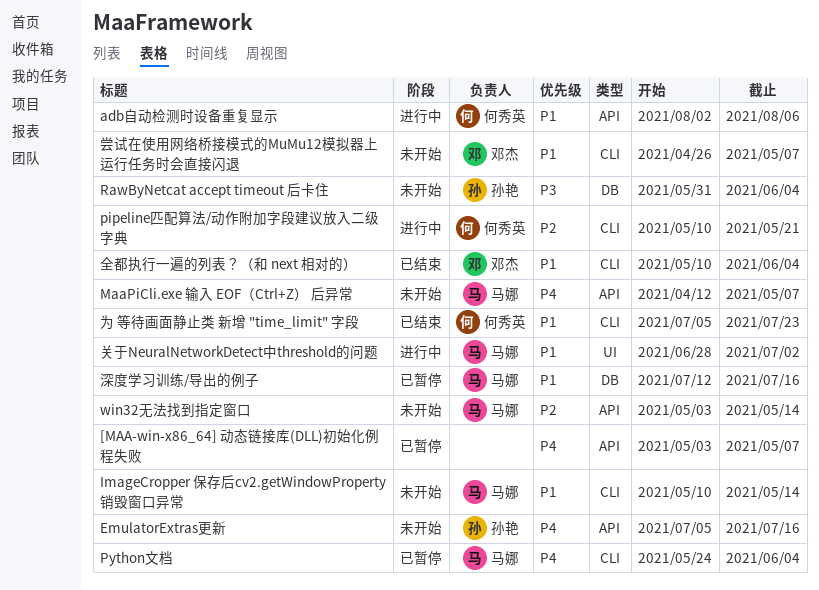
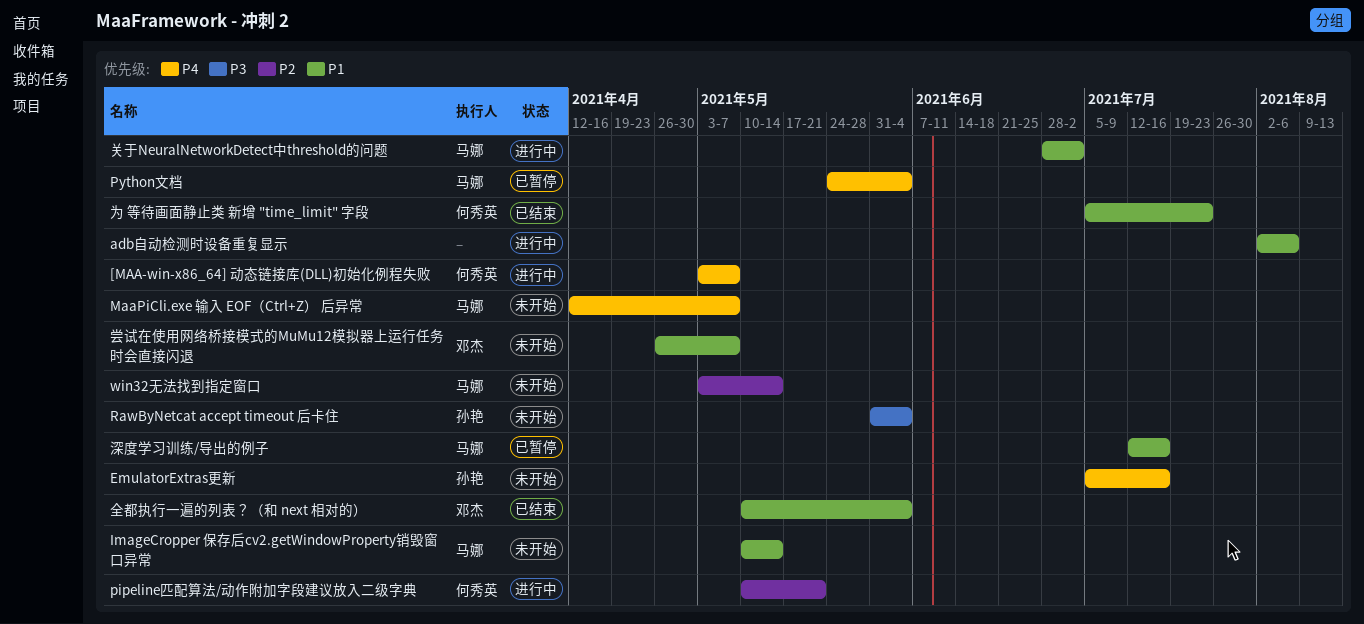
[MAA-win-x86_64] 动态链接库(DLL)初始化例程失败, status: 已暂停 -> 进行中
[MAA-win-x86_64] 动态链接库(DLL)初始化例程失败, owner: none -> 何秀英
adb自动检测时设备重复显示, owner: 何秀英 -> none

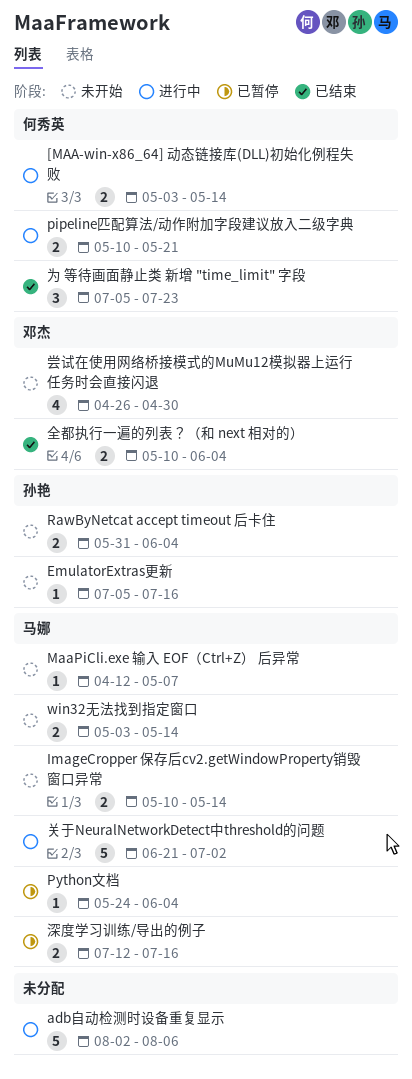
[MAA-win-x86_64] 动态链接库(DLL)初始化例程失败, due: May 7 -> May 14
关于NeuralNetworkDetect中threshold的问题, start: Jun 28 -> Jun 21
尝试在使用网络桥接模式的MuMu12模拟器上运行任务时会直接闪退, due: May 7 -> Apr 30

